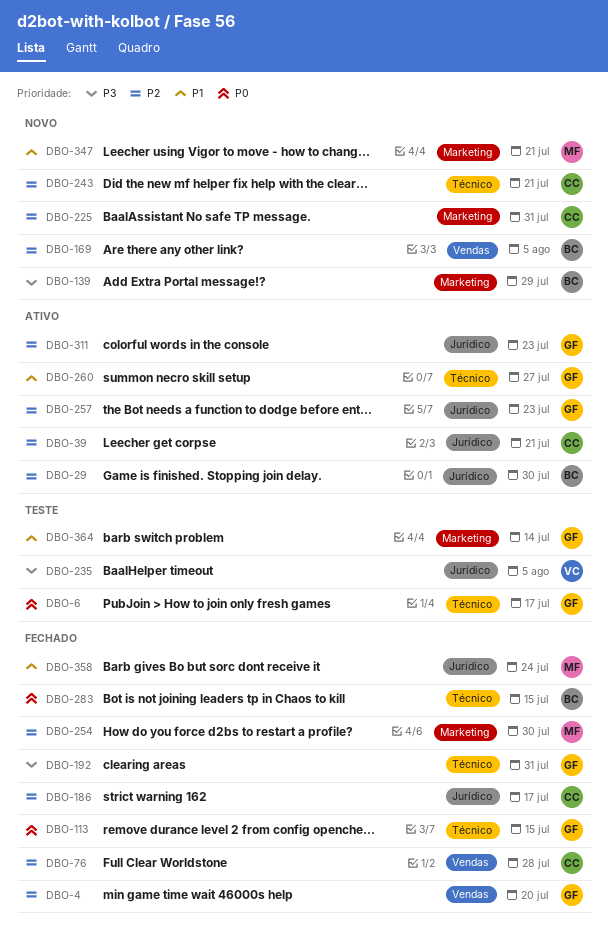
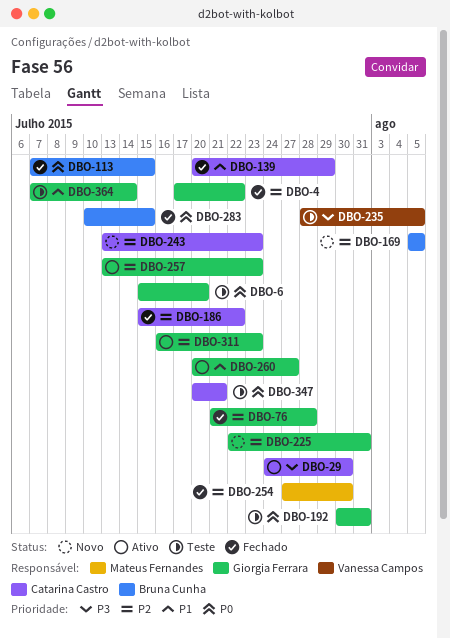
DBO-4, due: Jul 20 -> Jul 22
DBO-6, due: Jul 17 -> Jul 20
DBO-29, owner: Bruna Cunha -> Catarina Castro
DBO-29, priority: P2 -> P3
DBO-39: present -> none
DBO-76, owner: Catarina Castro -> Giorgia Ferrara
DBO-113, owner: Giorgia Ferrara -> Bruna Cunha
DBO-139, status: Novo -> Fechado
DBO-139, owner: Bruna Cunha -> Catarina Castro
DBO-139, priority: P3 -> P1
DBO-186, due: Jul 17 -> Jul 22
DBO-192, status: Fechado -> Teste
DBO-192, priority: P3 -> P0
DBO-225, owner: Catarina Castro -> Giorgia Ferrara
DBO-243, due: Jul 21 -> Jul 23
DBO-347, status: Novo -> Teste
DBO-347, owner: Mateus Fernandes -> Catarina Castro
DBO-347, priority: P1 -> P0
DBO-358: present -> none

